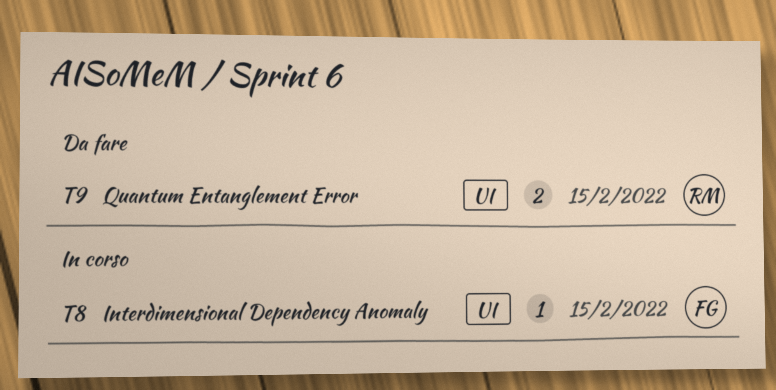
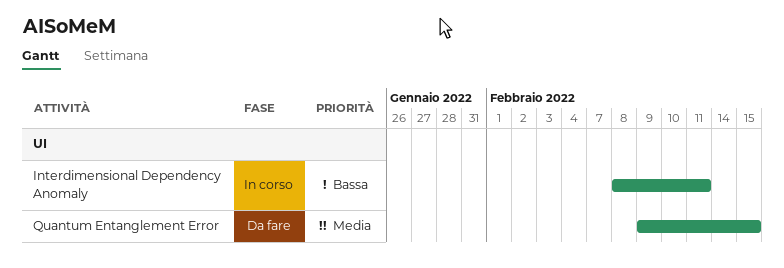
Interdimensional Dependency Anomaly, due: Feb 15 -> Feb 11

